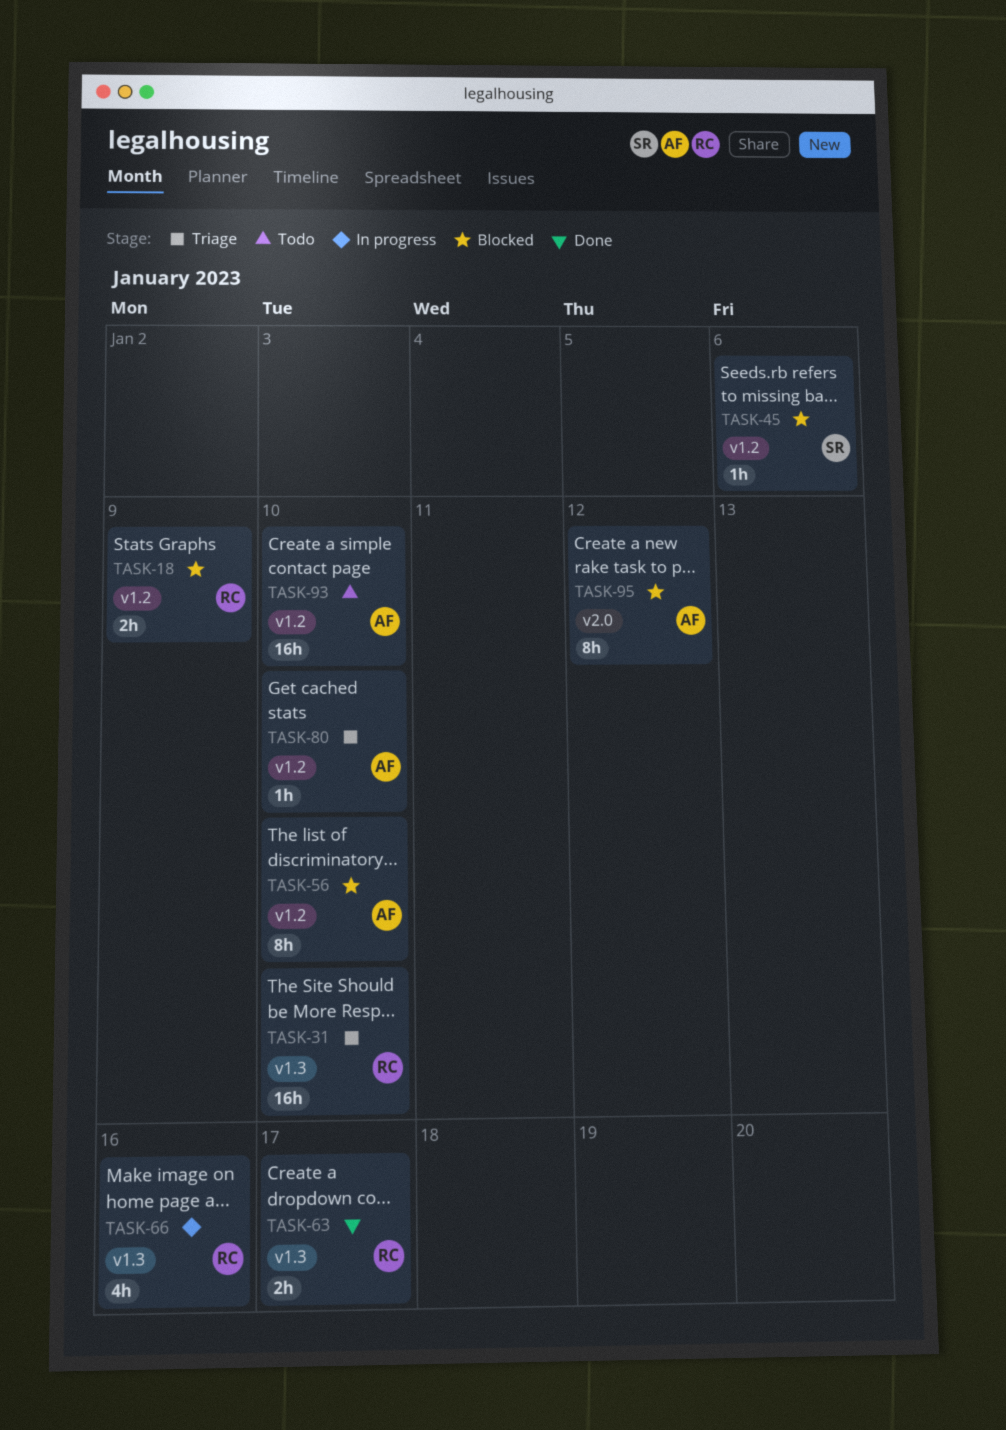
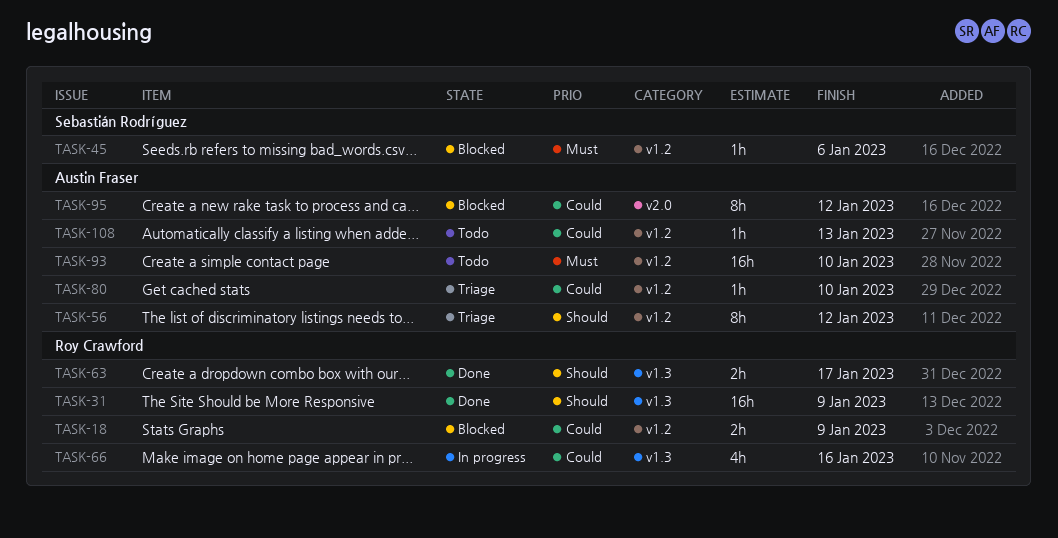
TASK-31, status: Triage -> Done
TASK-31, due: Jan 10 -> Jan 9
TASK-56, status: Blocked -> Triage
TASK-56, due: Jan 10 -> Jan 12
TASK-108: none -> present

